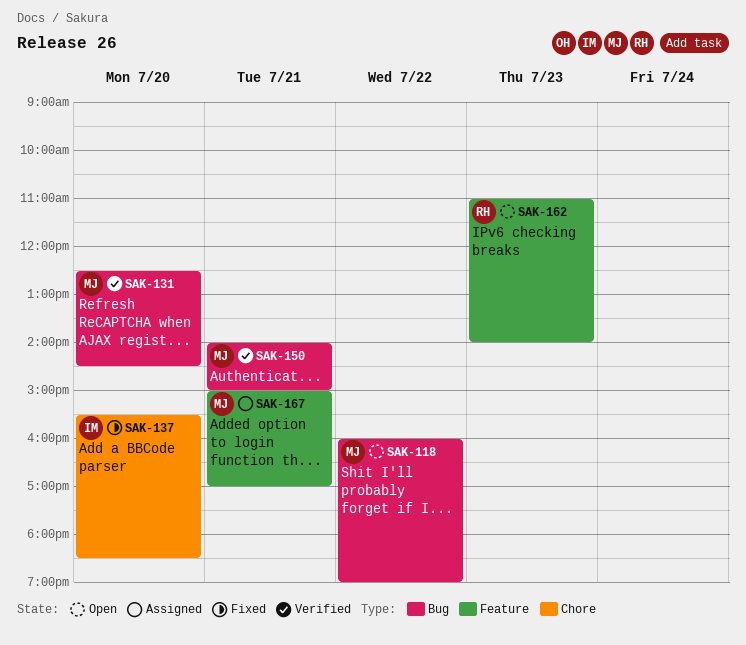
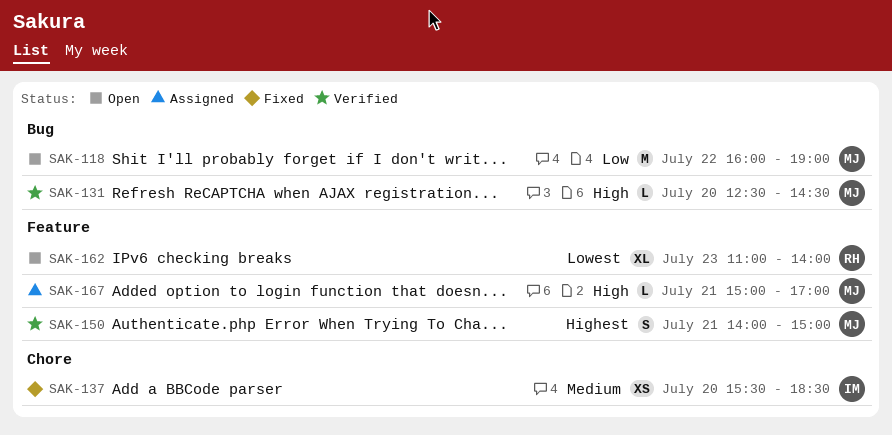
SAK-150, label: Bug -> Feature

